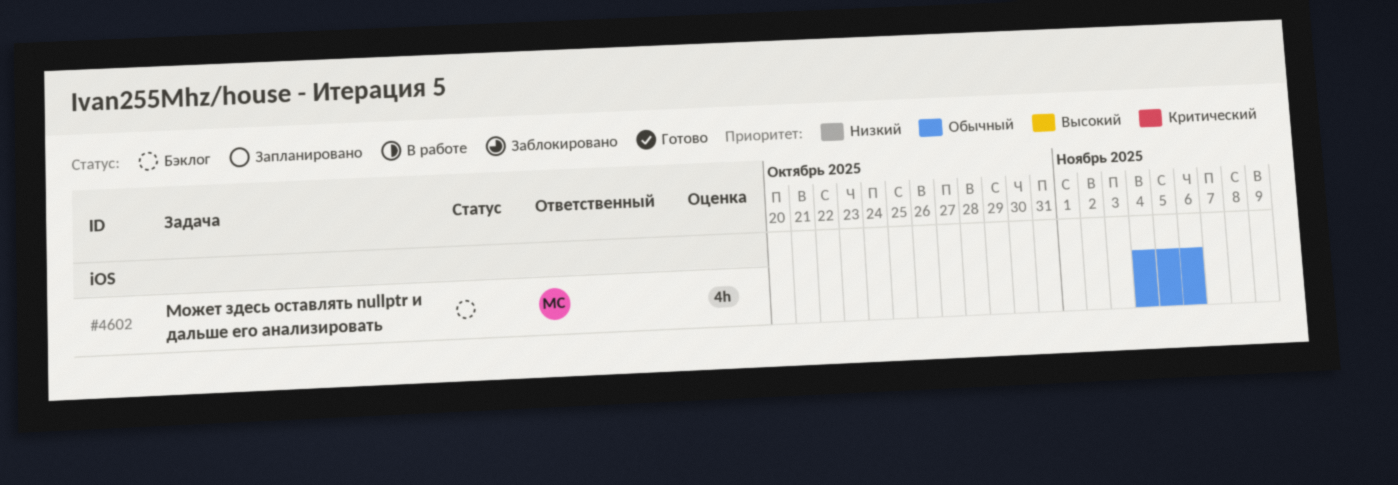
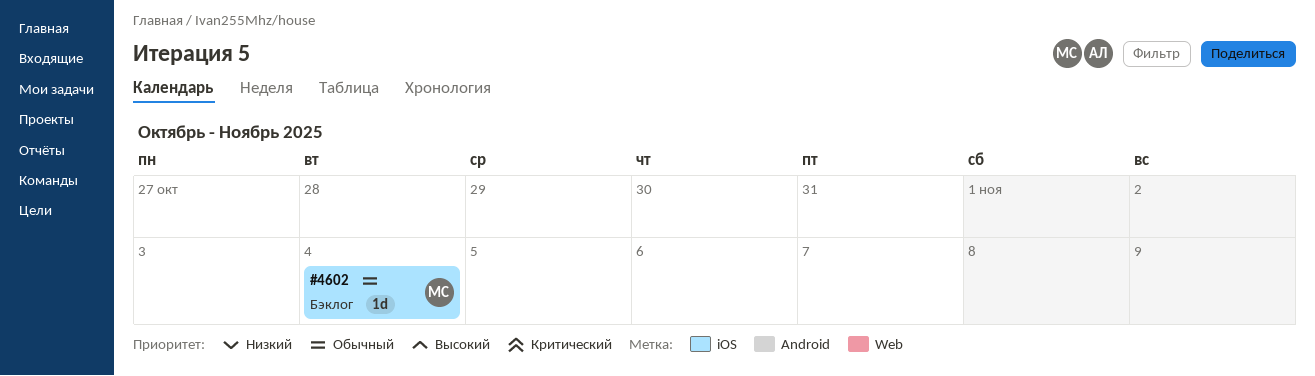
#4602, estimate: 4h -> 1d
#4602, due: Nov 6 -> Nov 4

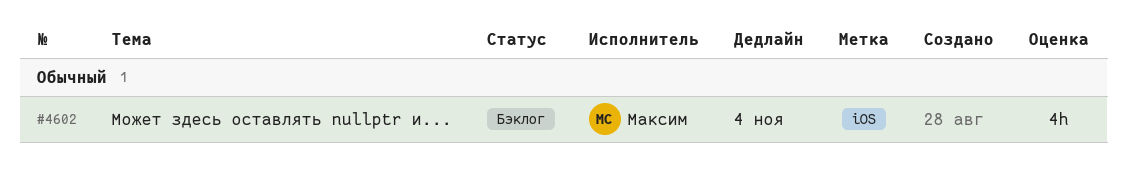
#4602, estimate: 1d -> 4h

